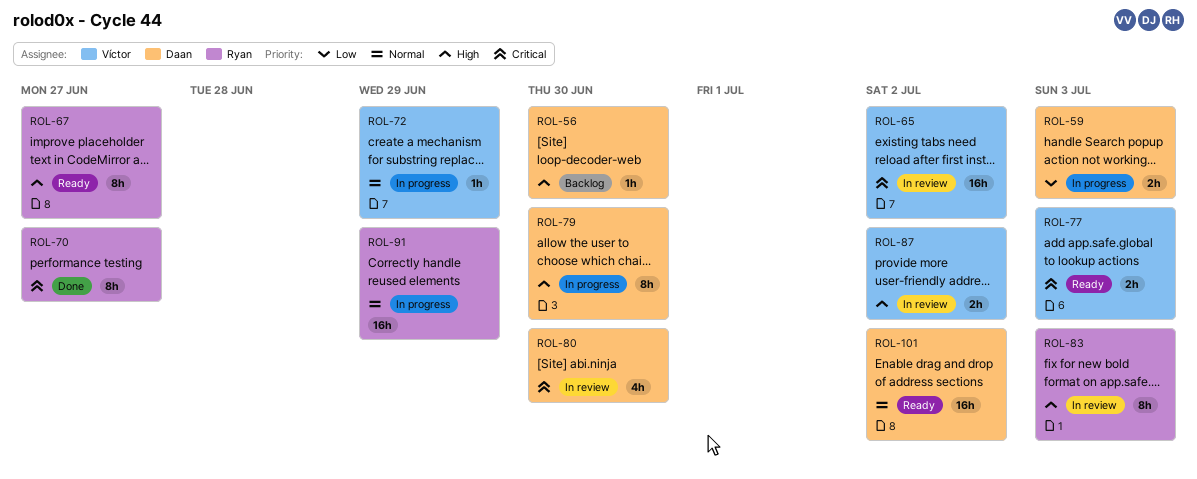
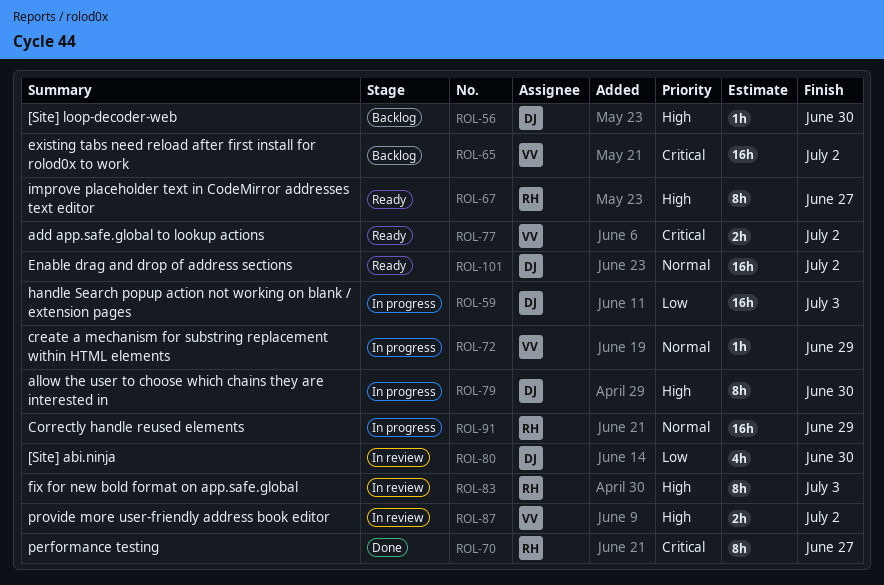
ROL-59, estimate: 2h -> 16h
ROL-65, status: In review -> Backlog
ROL-77, due: Jul 3 -> Jul 2
ROL-80, priority: Critical -> Low

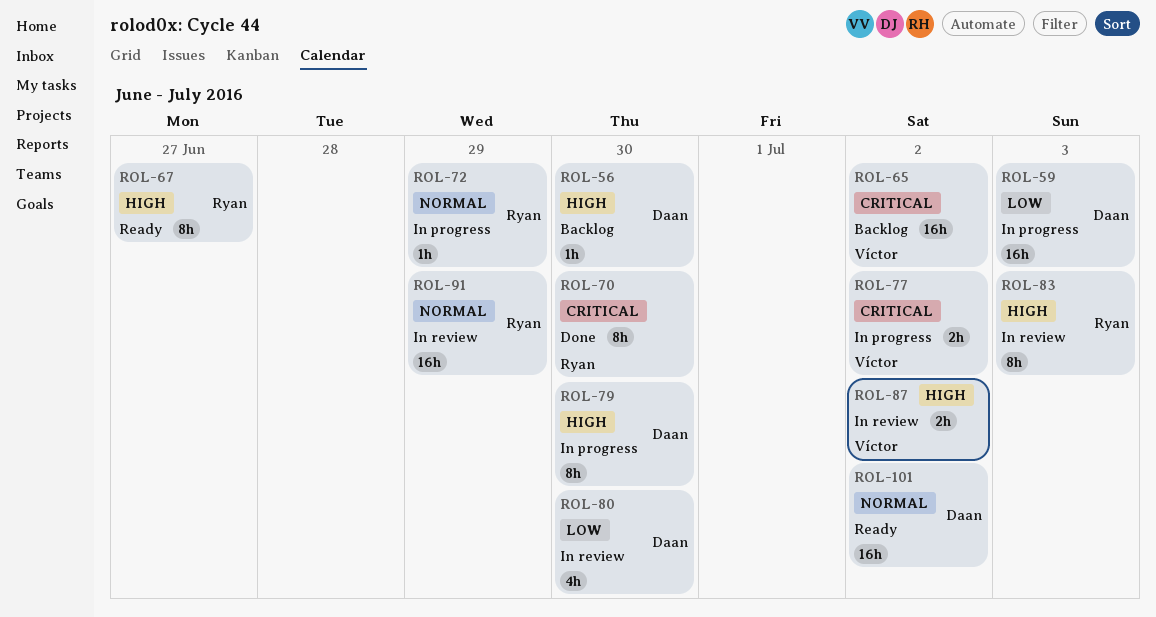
ROL-70, due: Jun 27 -> Jun 30
ROL-72, owner: Víctor -> Ryan
ROL-77, status: Ready -> In progress
ROL-91, status: In progress -> In review

